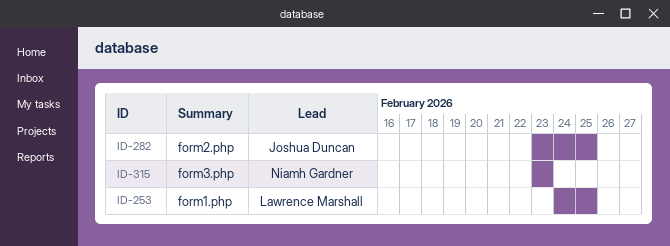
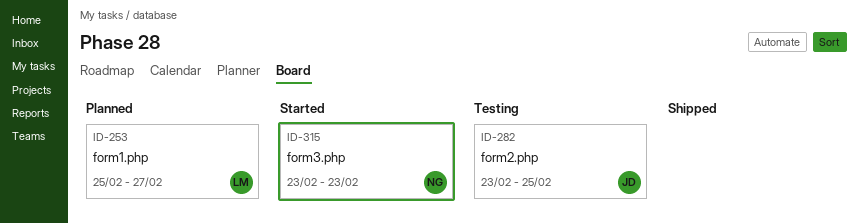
ID-253, start: Feb 24 -> Feb 25
ID-253, due: Feb 25 -> Feb 27

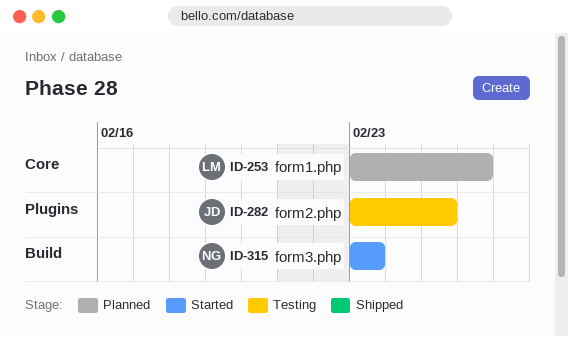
ID-253, start: Feb 25 -> Feb 23
ID-253, due: Feb 27 -> Feb 26

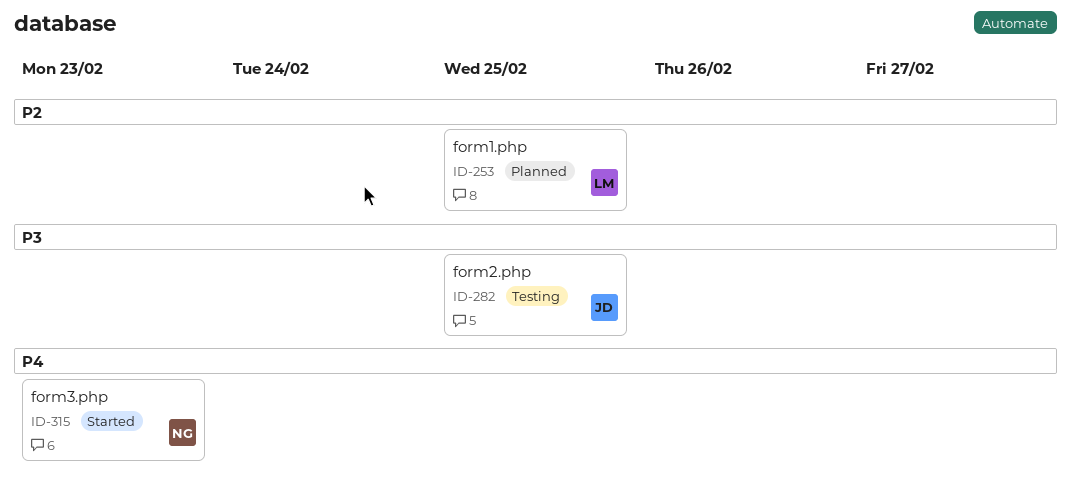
ID-253, due: Feb 26 -> Feb 25

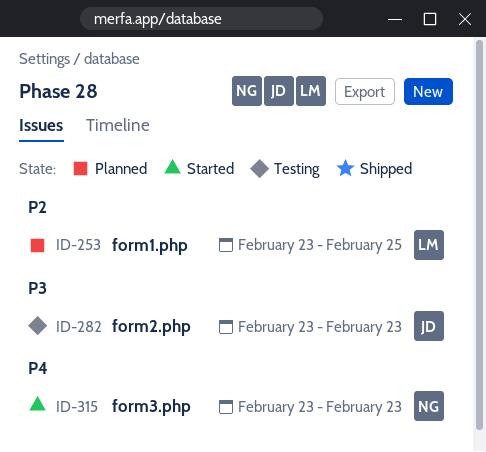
ID-282, due: Feb 25 -> Feb 23

